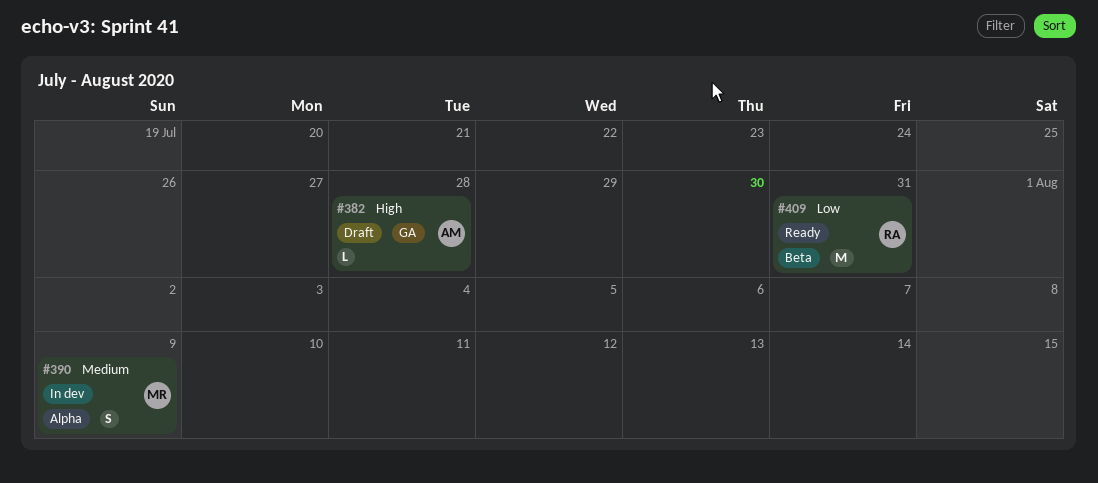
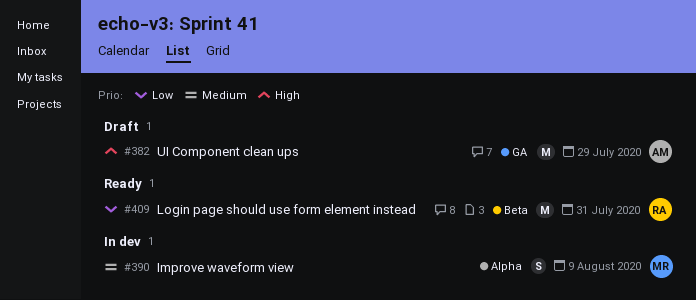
#382, estimate: L -> M
#382, due: Jul 28 -> Jul 29

